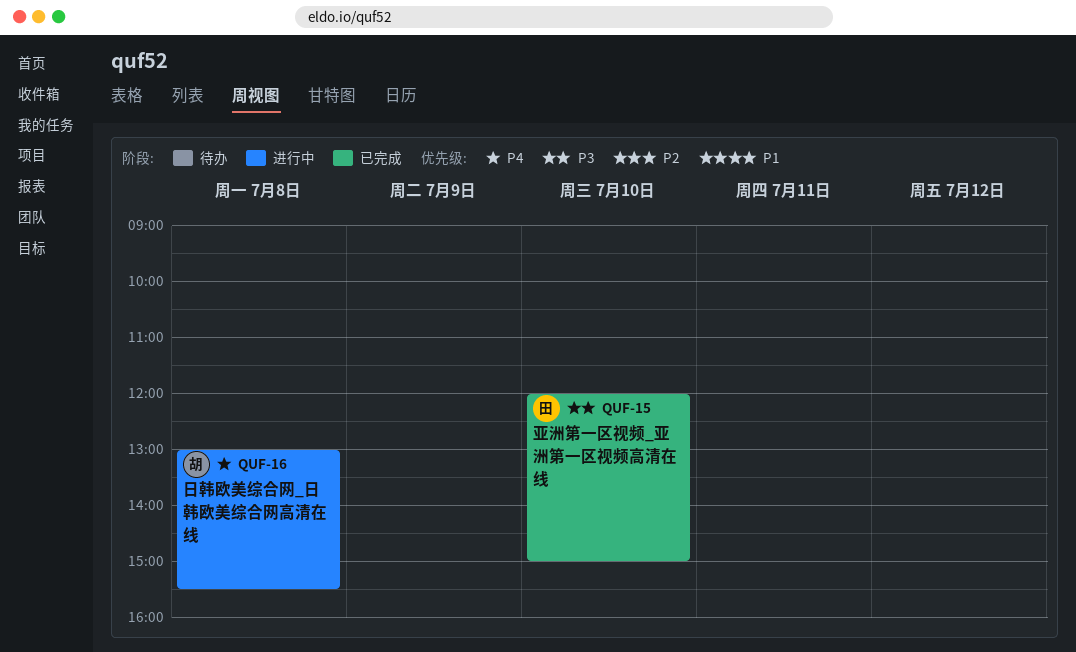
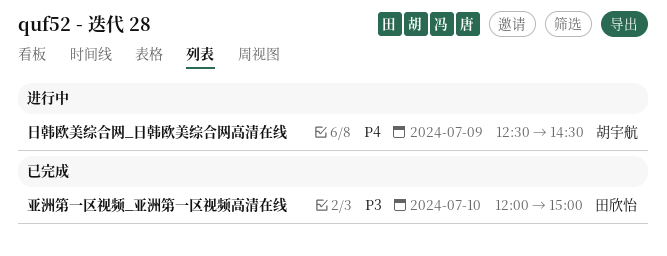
日韩欧美综合网_日韩欧美综合网高清在线, day: Jul 8 -> Jul 9
日韩欧美综合网_日韩欧美综合网高清在线, begins: 13:00 -> 12:30
日韩欧美综合网_日韩欧美综合网高清在线, ends: 15:30 -> 14:30

